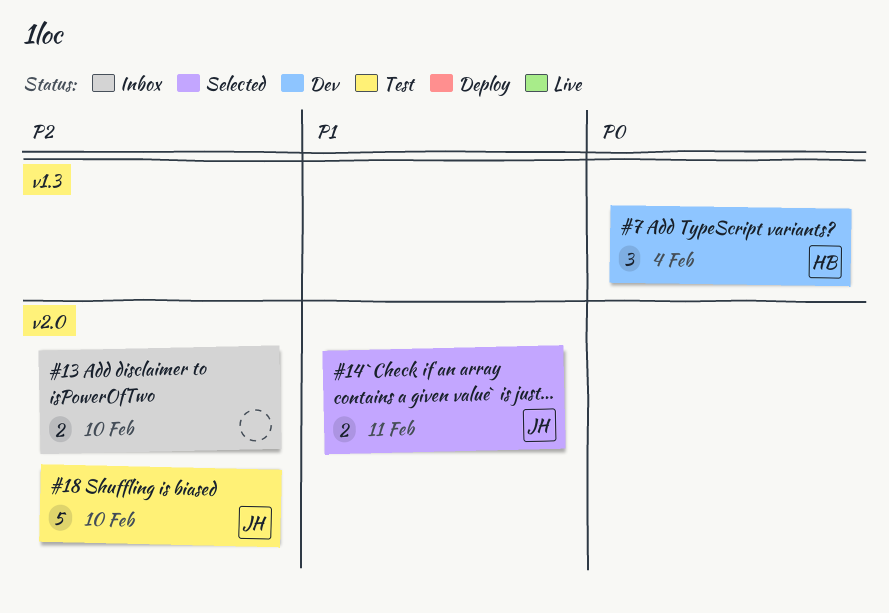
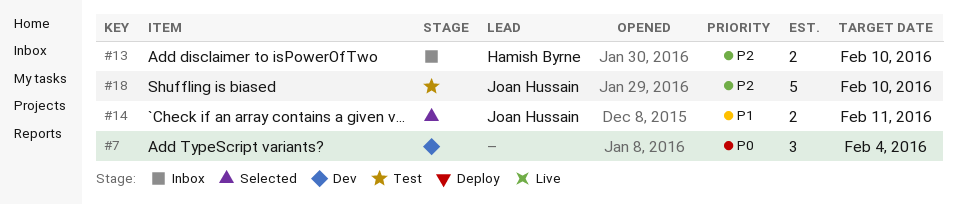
#7, owner: Hamish Byrne -> none
#13, owner: none -> Hamish Byrne

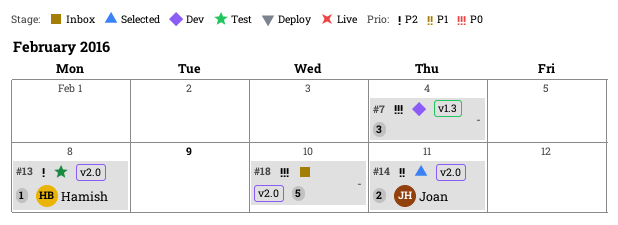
#13, status: Inbox -> Test
#13, estimate: 2 -> 1
#13, due: Feb 10 -> Feb 8
#18, status: Test -> Inbox
#18, owner: Joan Hussain -> none
#18, priority: P2 -> P0

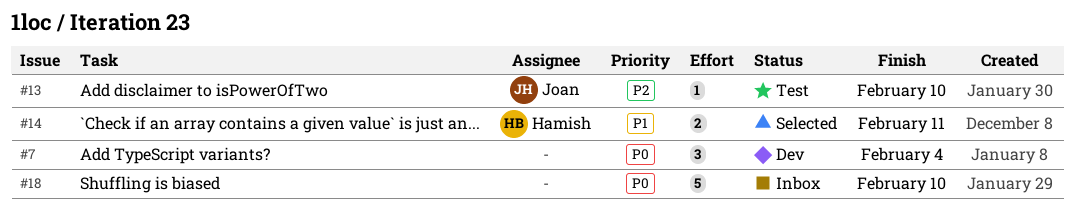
#13, owner: Hamish -> Joan
#13, due: Feb 8 -> Feb 10
#14, owner: Joan -> Hamish

